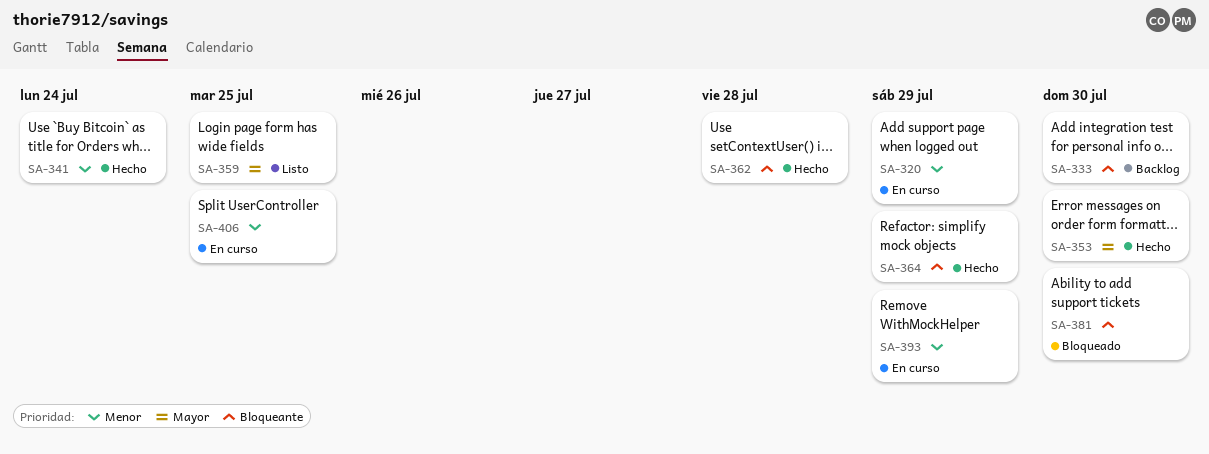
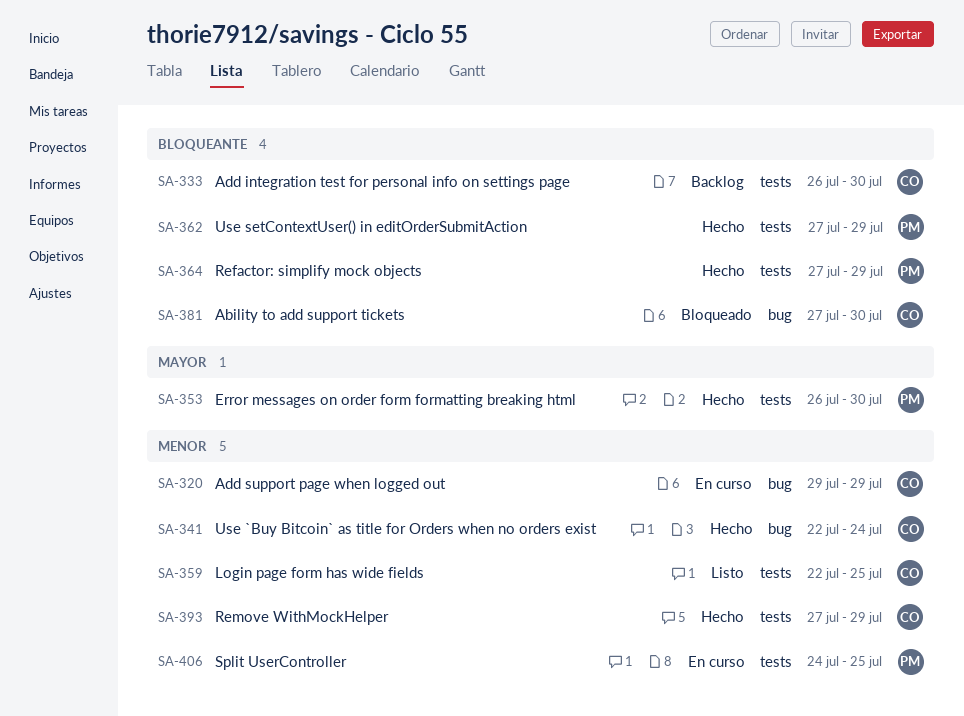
SA-359, priority: Mayor -> Menor
SA-362, due: Jul 28 -> Jul 29
SA-393, status: En curso -> Hecho

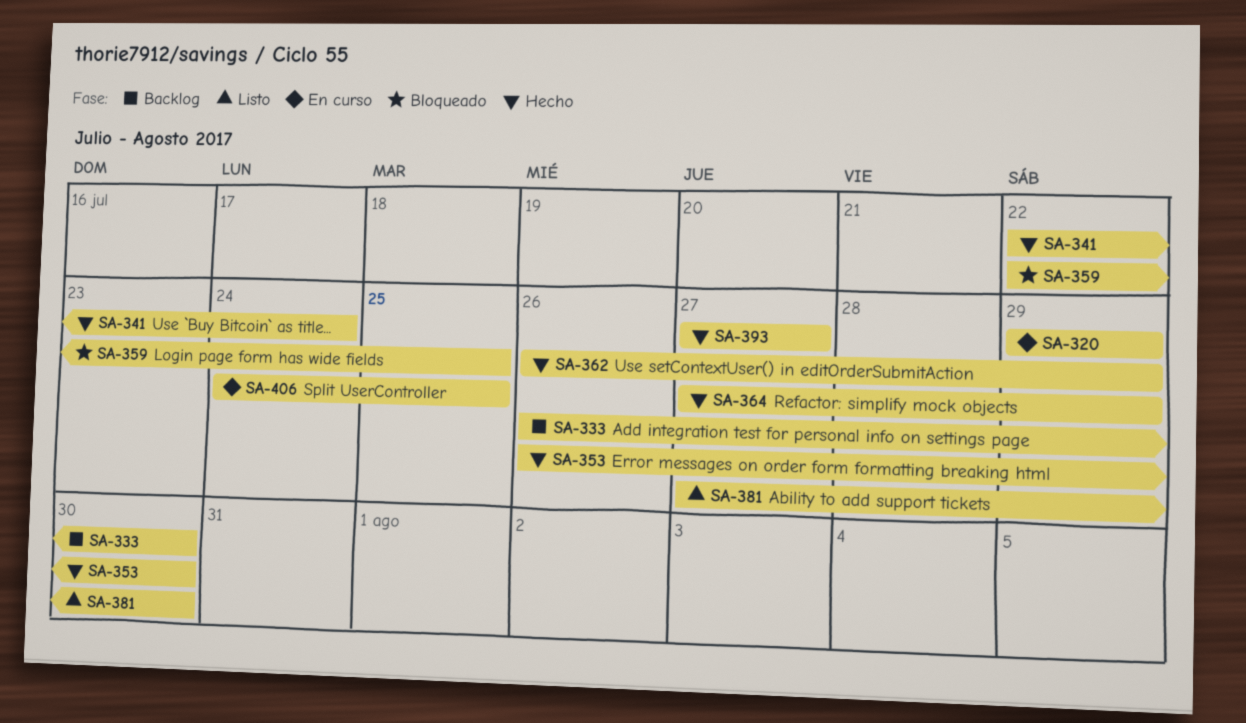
SA-359, status: Listo -> Bloqueado
SA-362, start: Jul 27 -> Jul 26
SA-381, status: Bloqueado -> Listo
SA-393, due: Jul 29 -> Jul 27

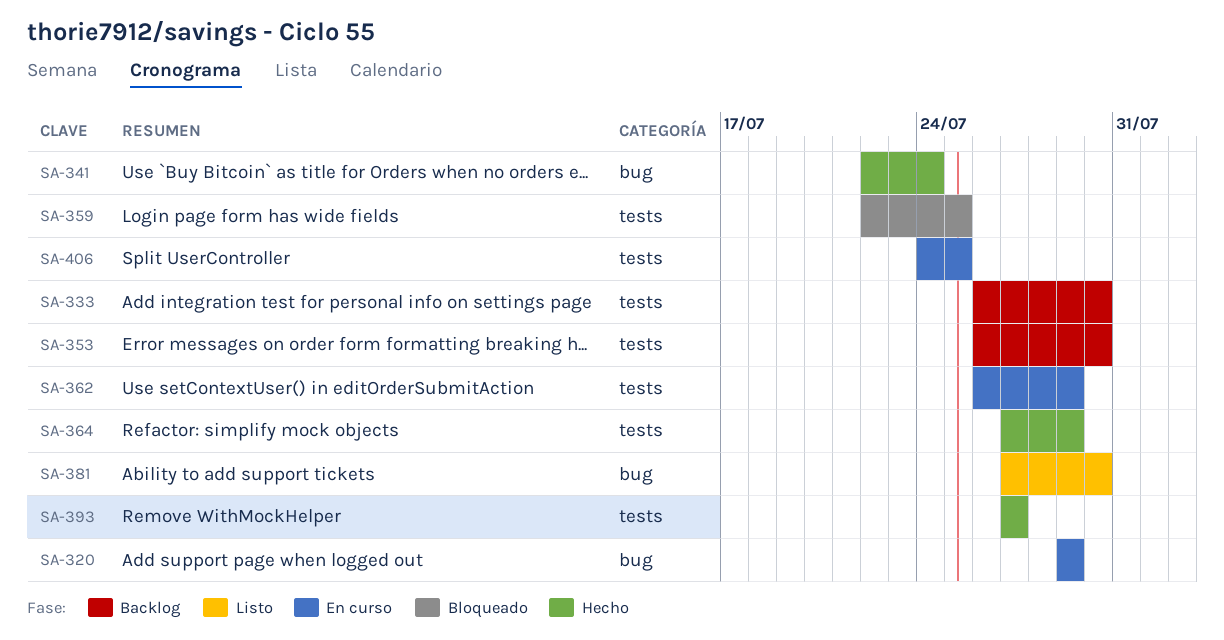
SA-353, status: Hecho -> Backlog
SA-362, status: Hecho -> En curso

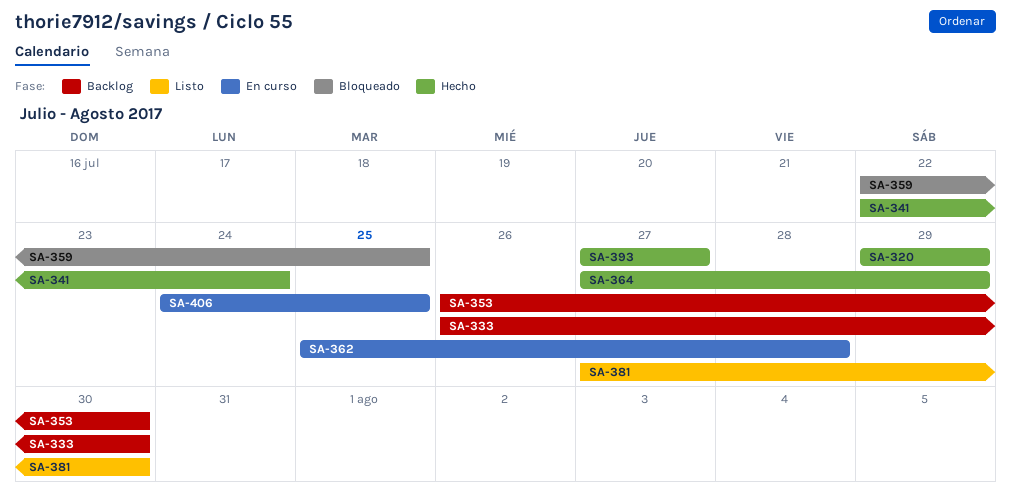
SA-320, status: En curso -> Hecho
SA-362, start: Jul 26 -> Jul 25
SA-362, due: Jul 29 -> Jul 28

